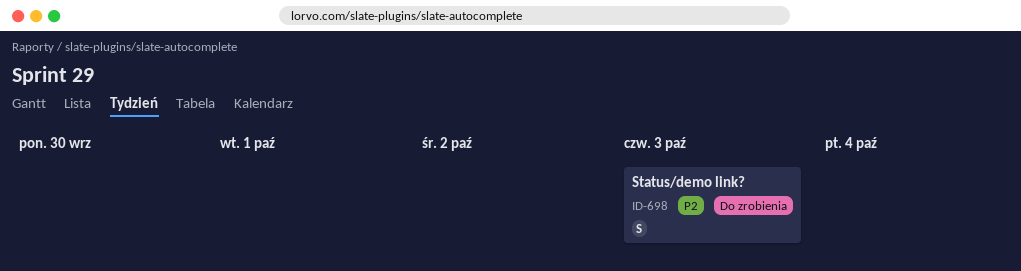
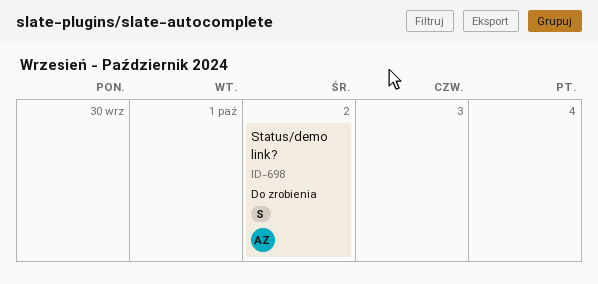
ID-698, due: Oct 3 -> Oct 2

